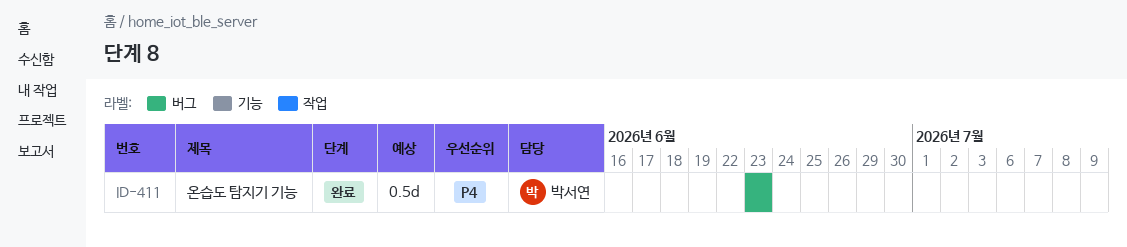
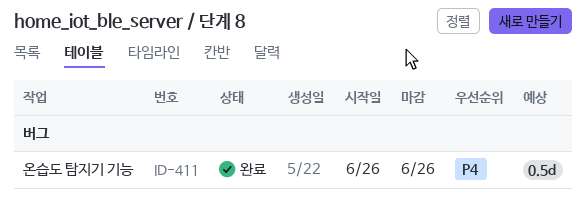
ID-411, start: Jun 23 -> Jun 26
ID-411, due: Jun 23 -> Jun 26

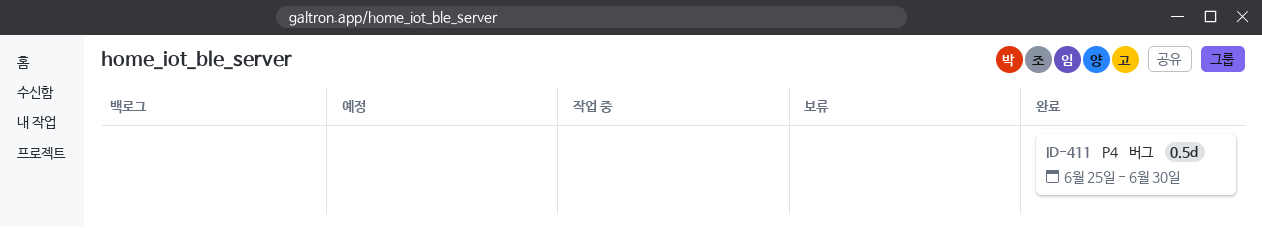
ID-411, start: Jun 26 -> Jun 25
ID-411, due: Jun 26 -> Jun 30

